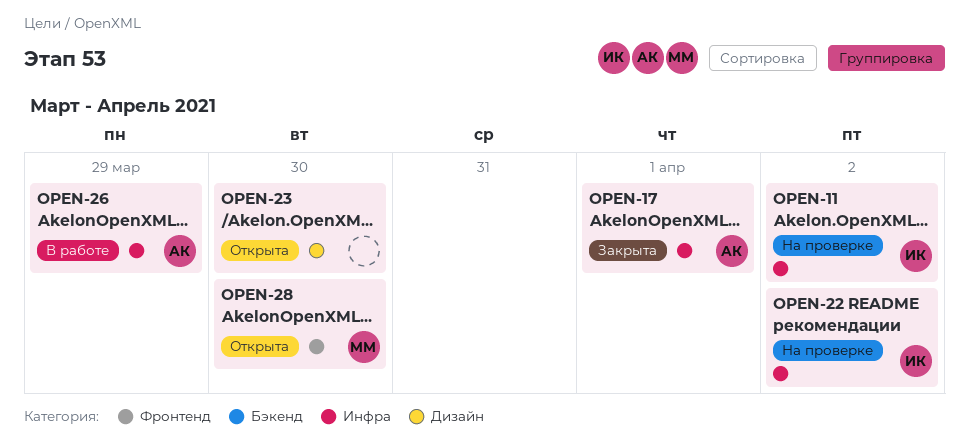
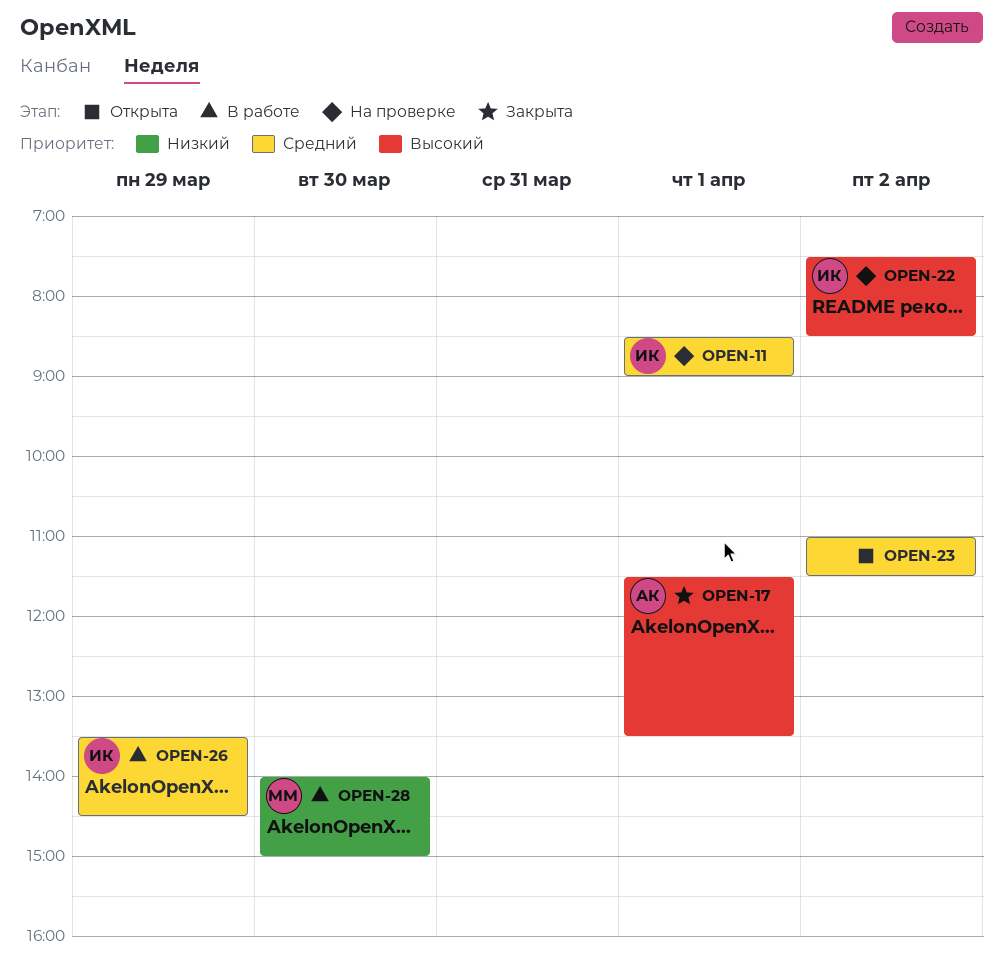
OPEN-11, day: Apr 2 -> Apr 1
OPEN-23, day: Mar 30 -> Apr 2
OPEN-26, owner: АК -> ИК
OPEN-28, status: Открыта -> В работе

